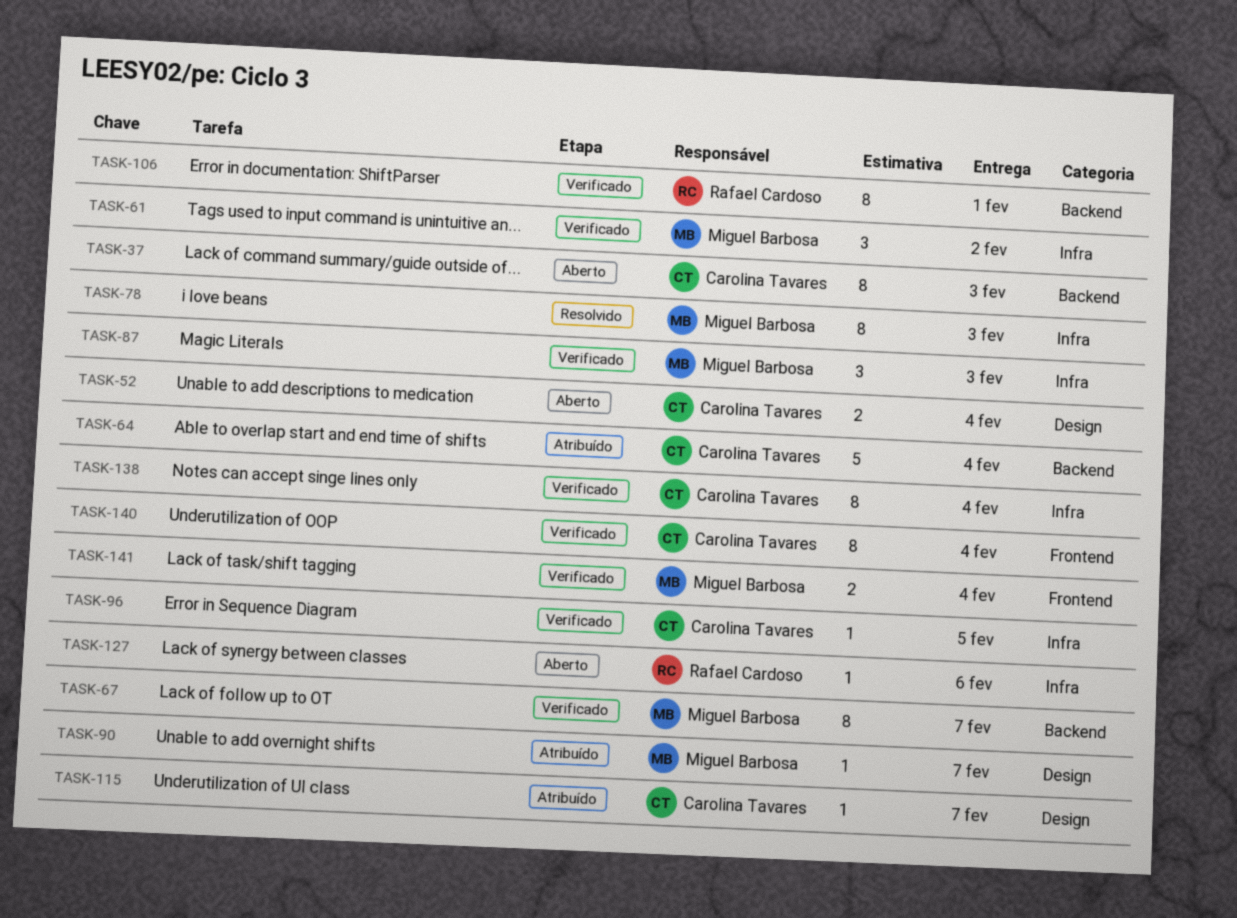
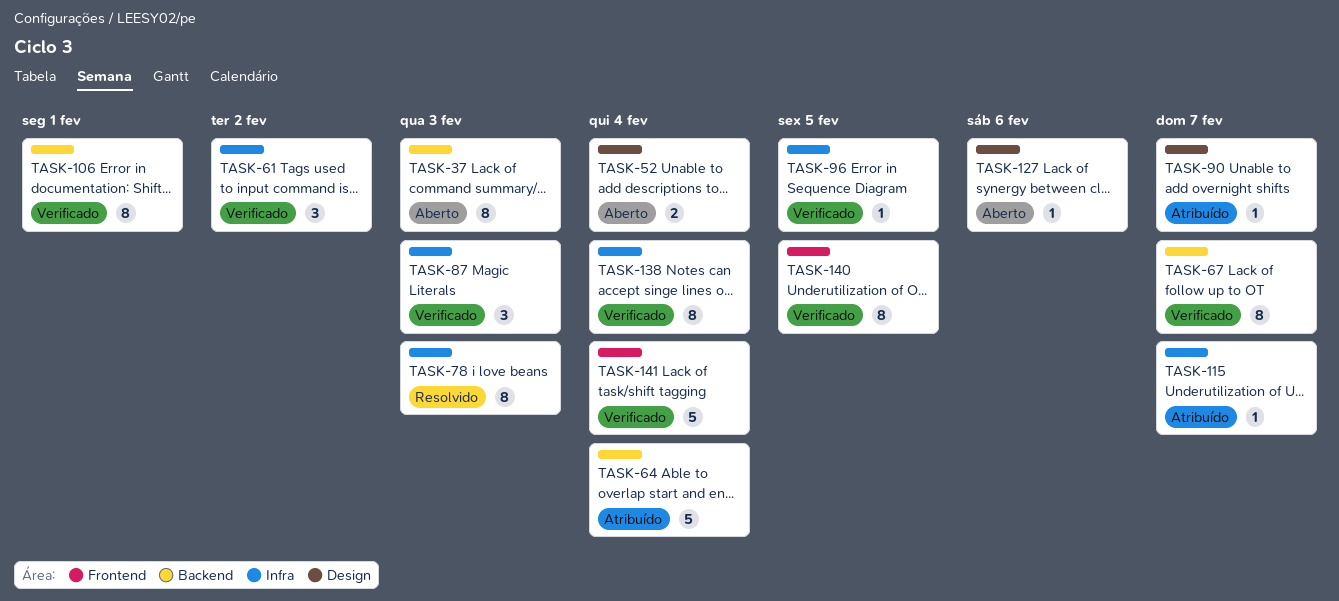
TASK-115, label: Design -> Infra
TASK-127, label: Infra -> Design
TASK-140, due: Feb 4 -> Feb 5
TASK-141, estimate: 2 -> 5

